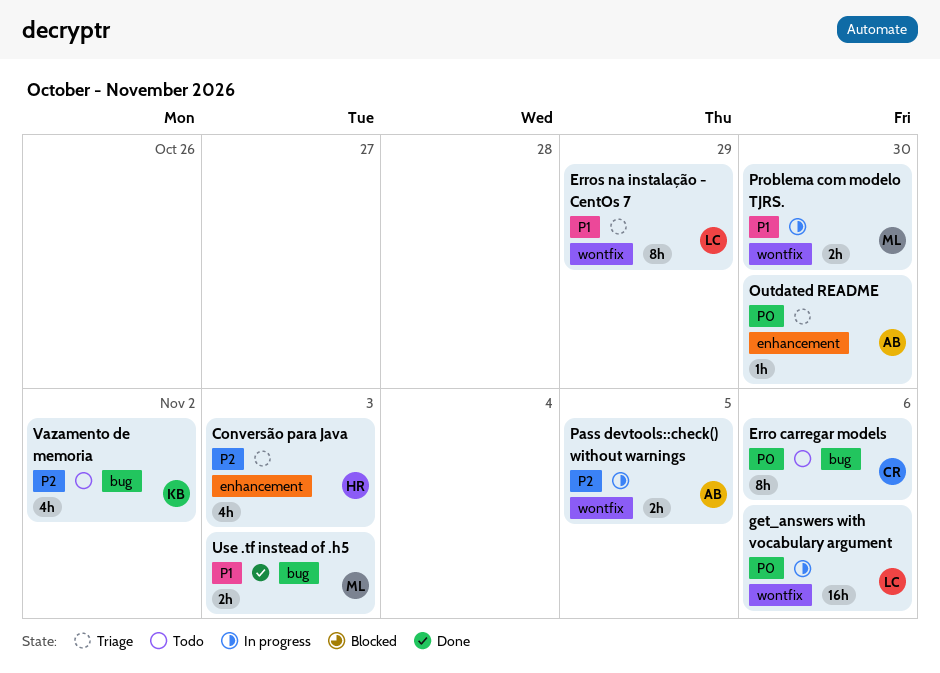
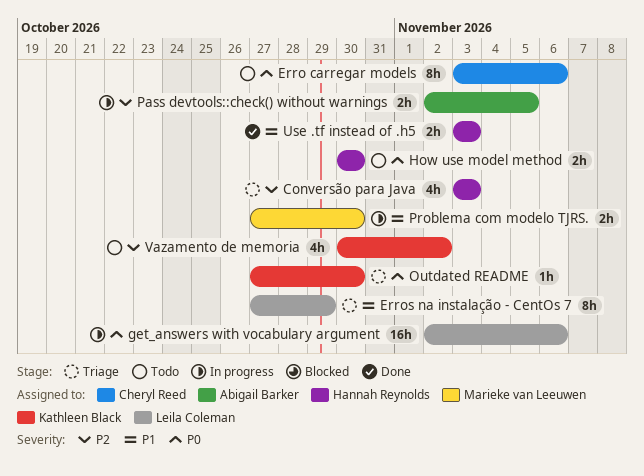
How use model method: none -> present
Outdated README, owner: Abigail Barker -> Kathleen Black
Use .tf instead of .h5, owner: Marieke van Leeuwen -> Hannah Reynolds

